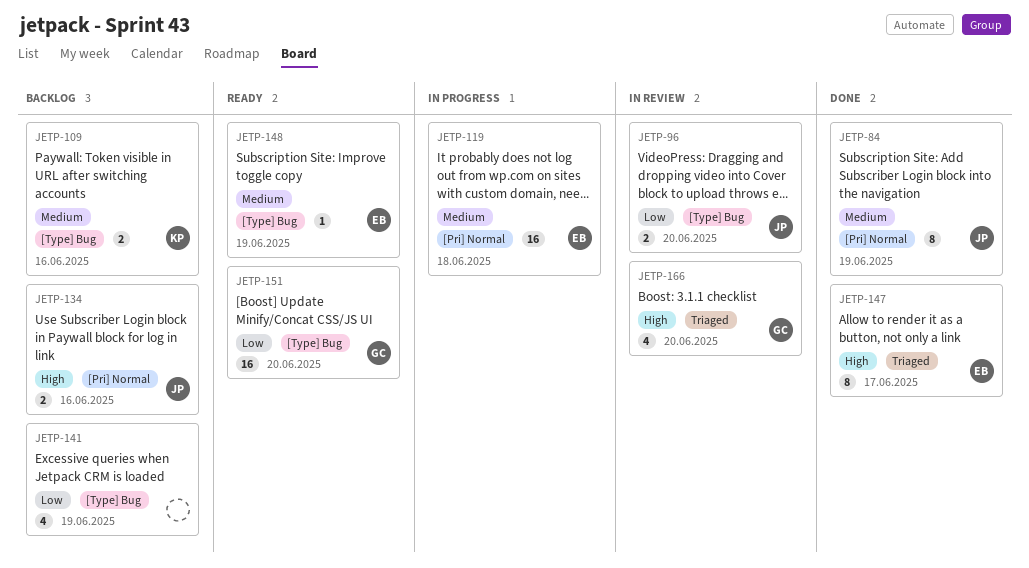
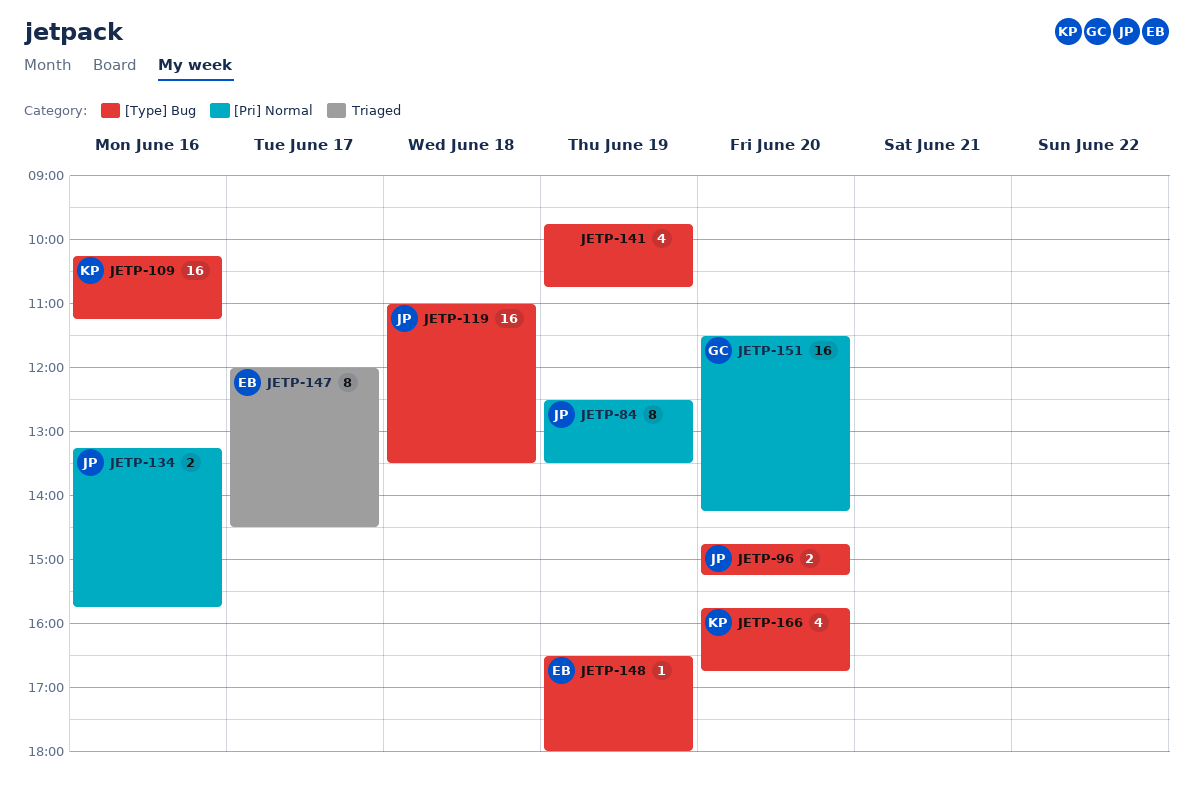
JETP-109, estimate: 2 -> 16
JETP-119, owner: EB -> JP
JETP-119, label: [Pri] Normal -> [Type] Bug
JETP-151, label: [Type] Bug -> [Pri] Normal
JETP-166, owner: GC -> KP
JETP-166, label: Triaged -> [Type] Bug

